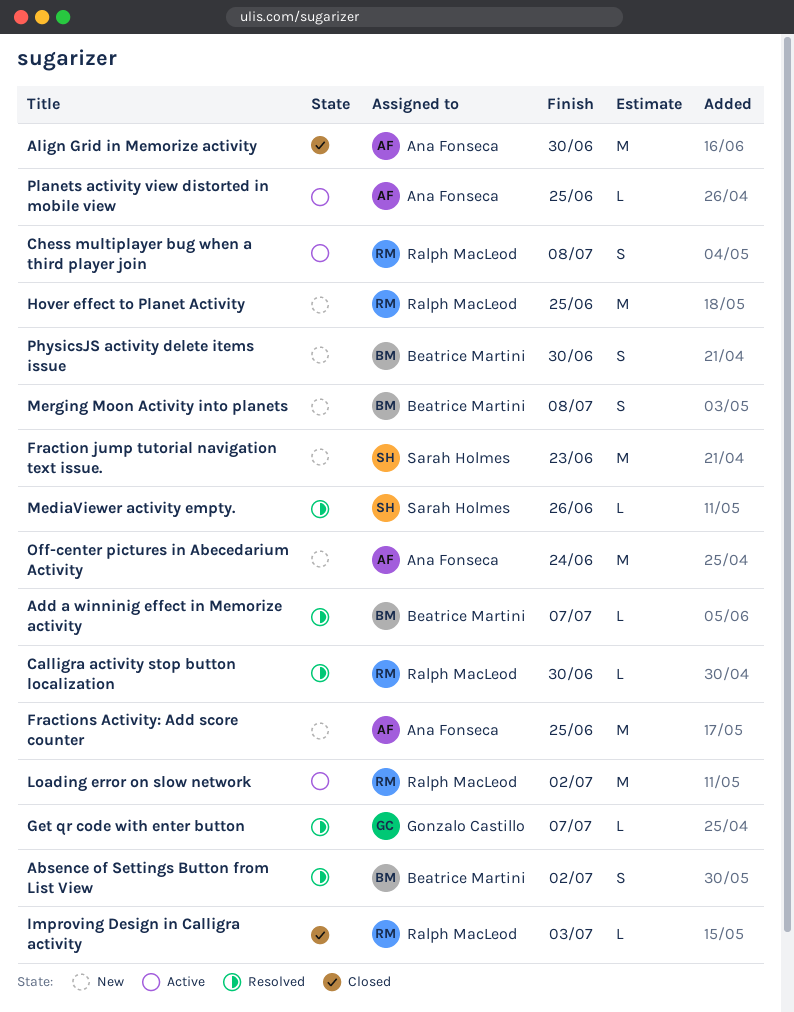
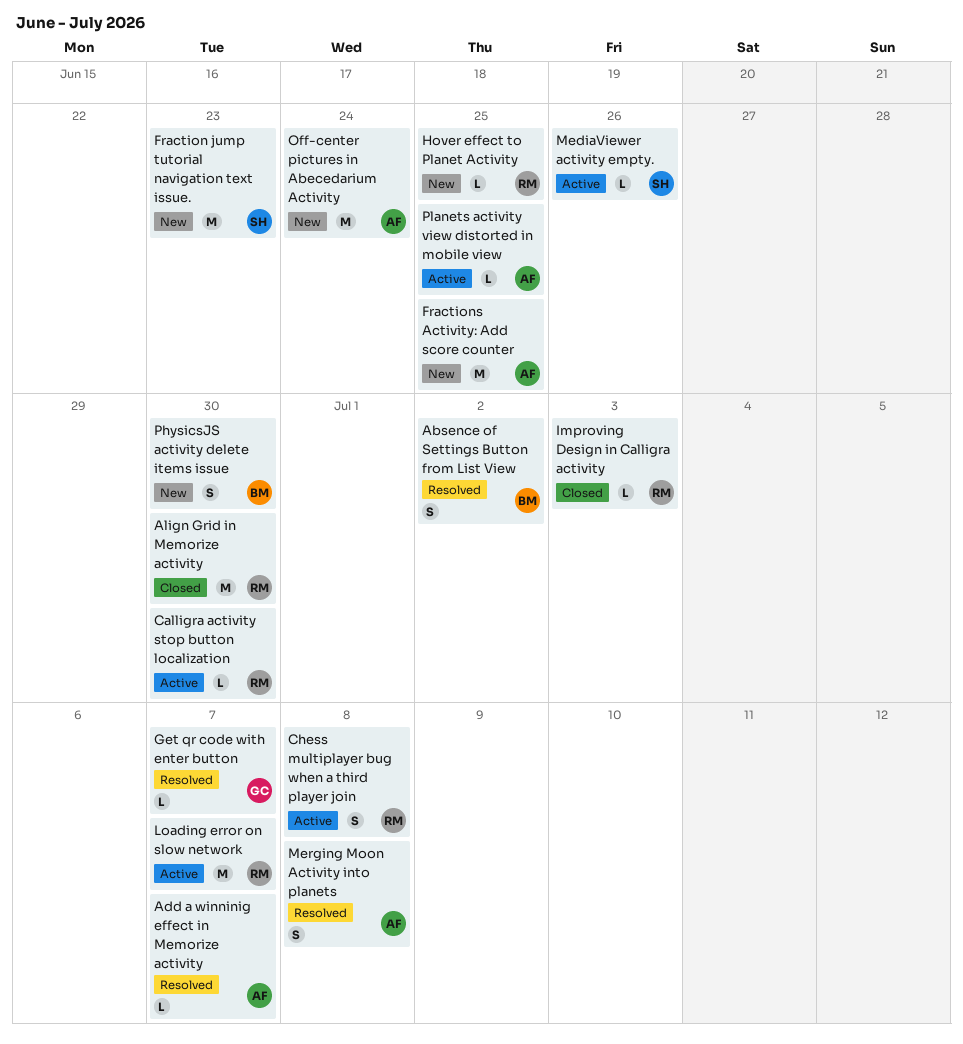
Add a winninig effect in Memorize activity, owner: Beatrice Martini -> Ana Fonseca
Align Grid in Memorize activity, owner: Ana Fonseca -> Ralph MacLeod
Calligra activity stop button localization, status: Resolved -> Active
Hover effect to Planet Activity, estimate: M -> L
Loading error on slow network, due: Jul 2 -> Jul 7
MediaViewer activity empty., status: Resolved -> Active
Merging Moon Activity into planets, status: New -> Resolved
Merging Moon Activity into planets, owner: Beatrice Martini -> Ana Fonseca

